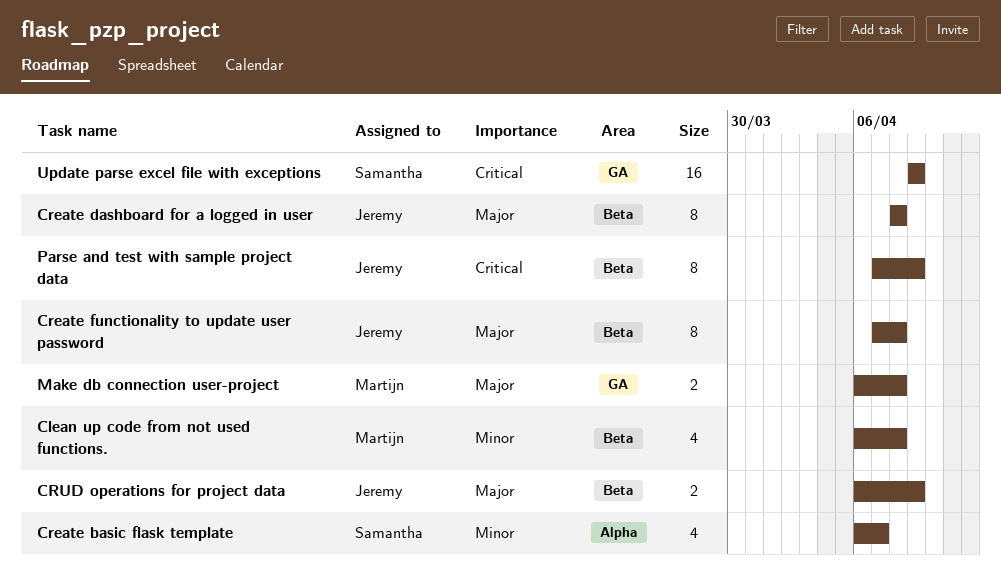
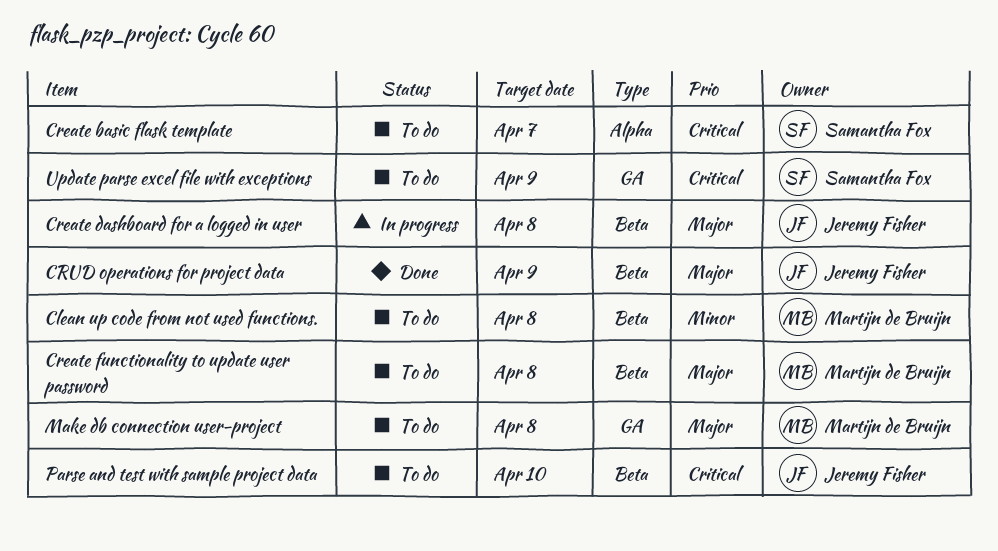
Create basic flask template, priority: Minor -> Critical
Create functionality to update user password, owner: Jeremy Fisher -> Martijn de Bruijn
Parse and test with sample project data, due: Apr 9 -> Apr 10

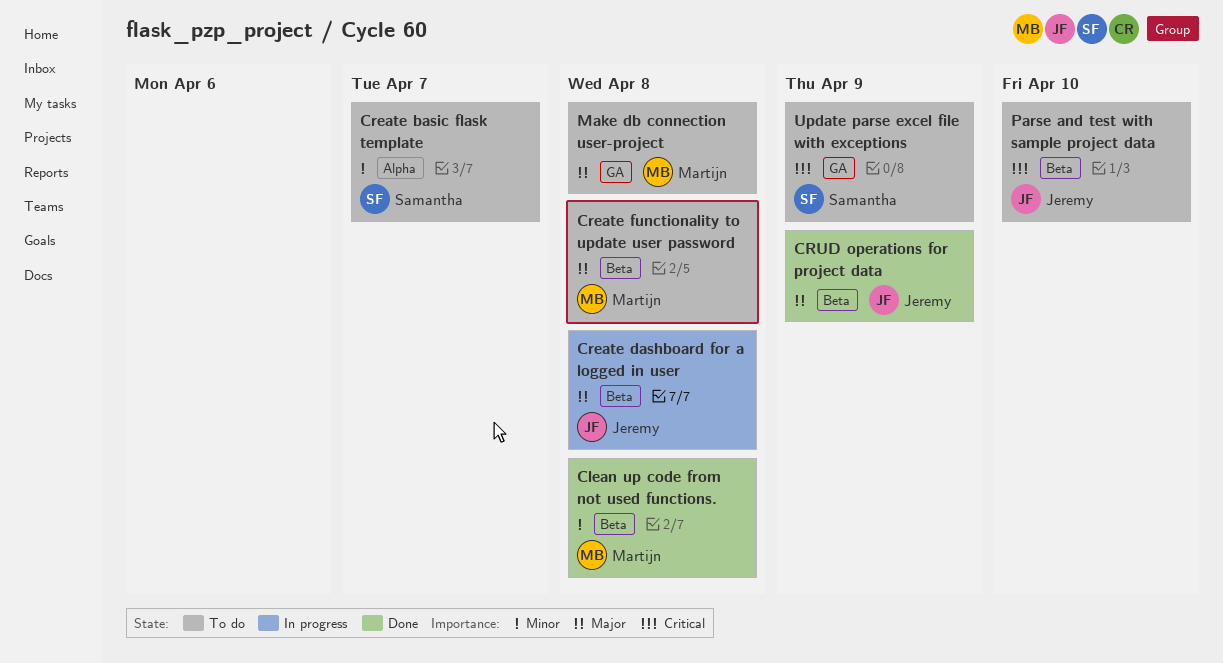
Clean up code from not used functions., status: To do -> Done
Create basic flask template, priority: Critical -> Minor

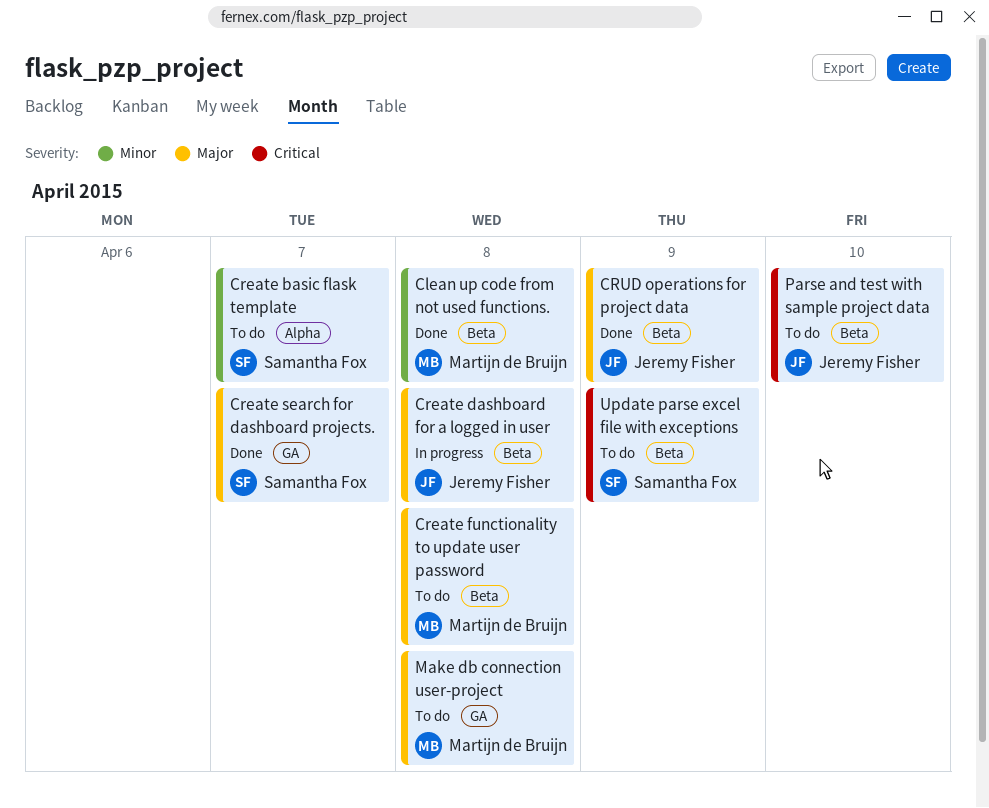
Create search for dashboard projects.: none -> present
Update parse excel file with exceptions, label: GA -> Beta

